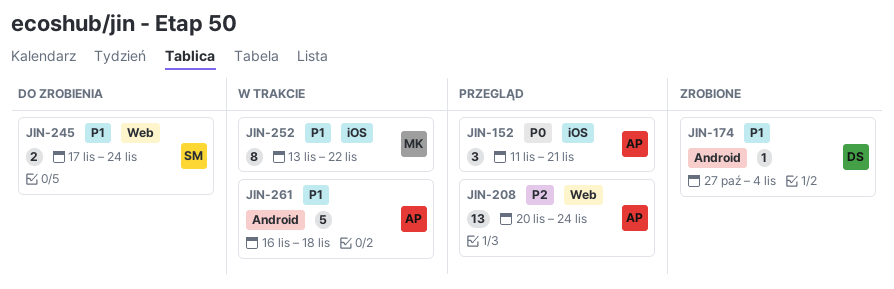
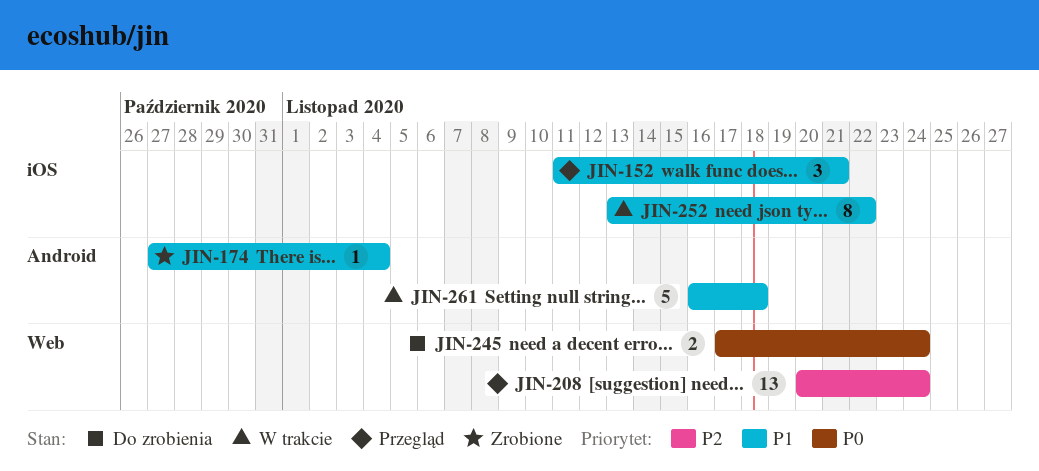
JIN-152, priority: P0 -> P1
JIN-245, priority: P1 -> P0

